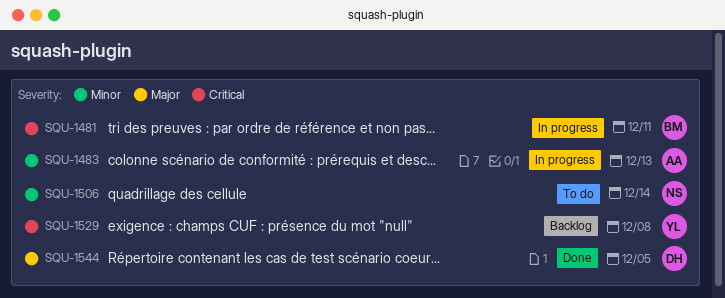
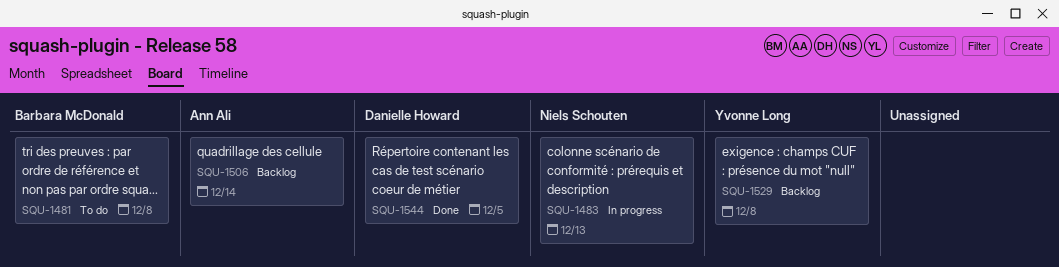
SQU-1481, status: In progress -> To do
SQU-1481, due: Dec 11 -> Dec 8
SQU-1483, owner: Ann Ali -> Niels Schouten
SQU-1506, status: To do -> Backlog
SQU-1506, owner: Niels Schouten -> Ann Ali

